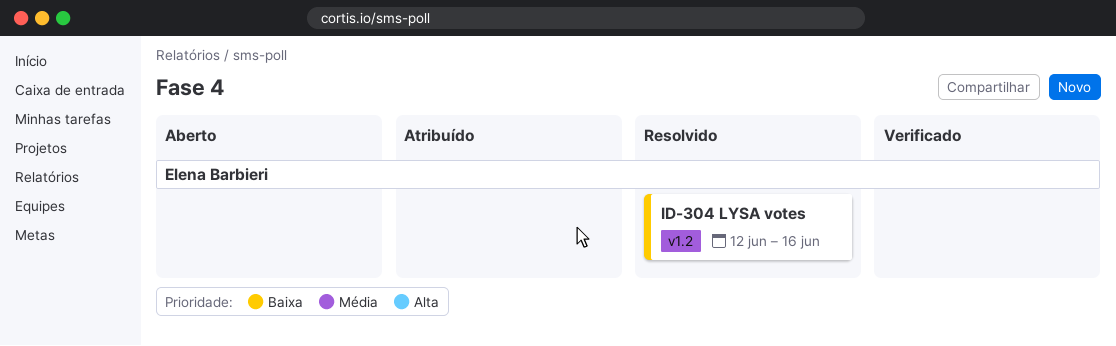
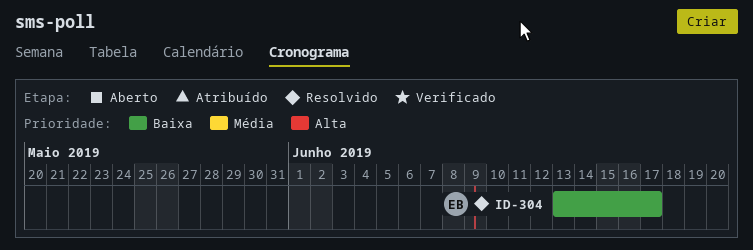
ID-304, start: Jun 12 -> Jun 13
ID-304, due: Jun 16 -> Jun 17

